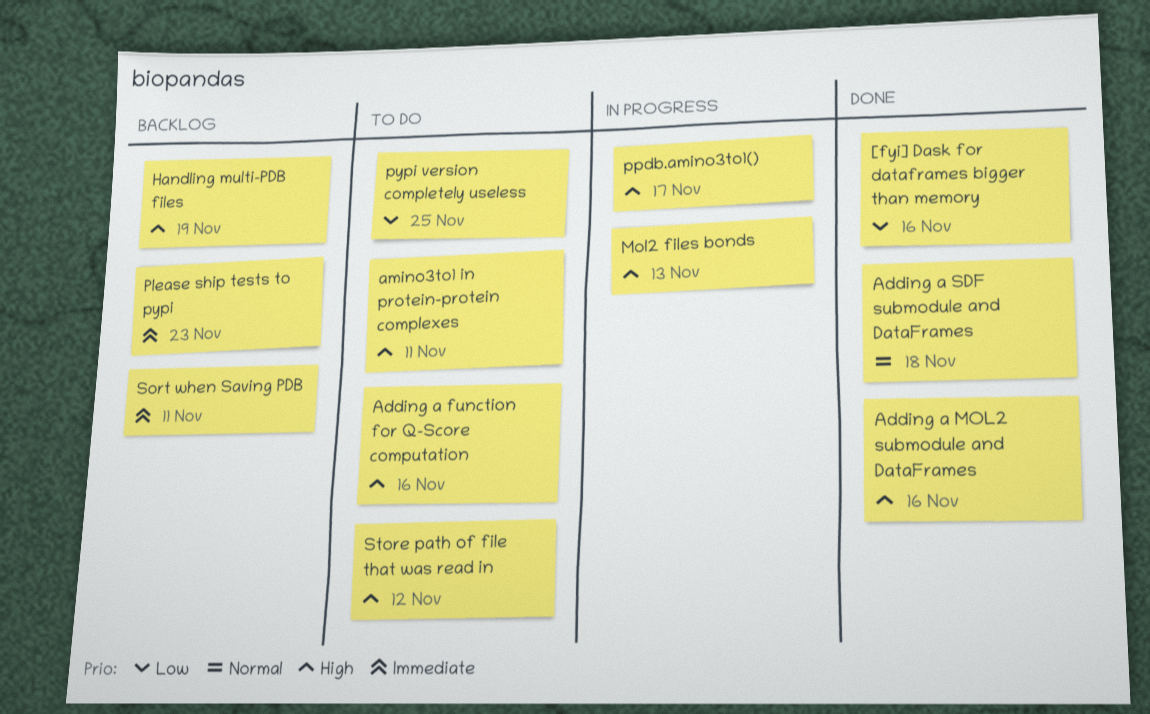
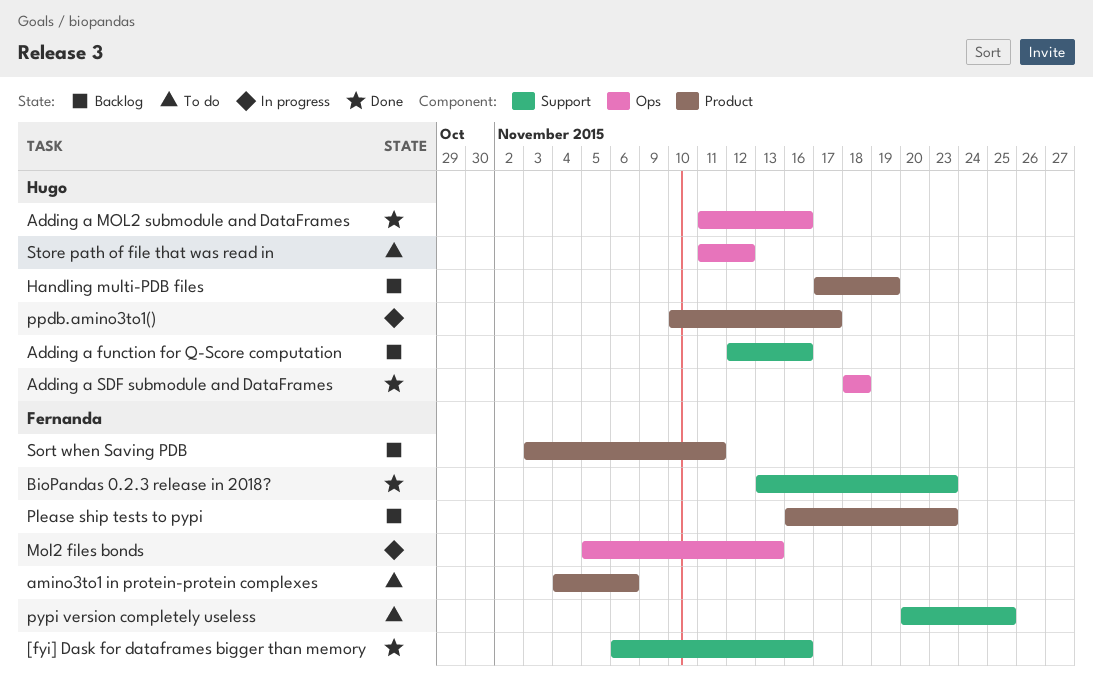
Adding a function for Q-Score computation, status: To do -> Backlog
amino3to1 in protein-protein complexes, due: Nov 11 -> Nov 6
BioPandas 0.2.3 release in 2018?: none -> present

